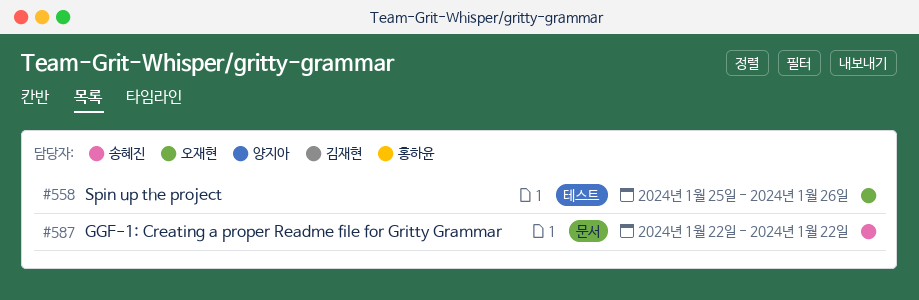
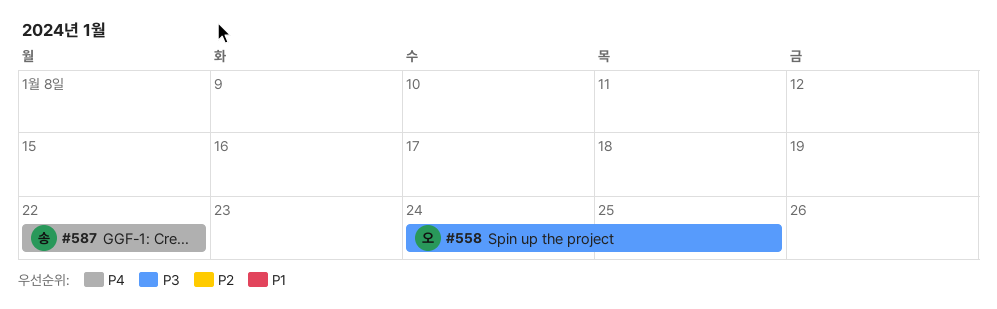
#558, start: Jan 25 -> Jan 24
#558, due: Jan 26 -> Jan 25

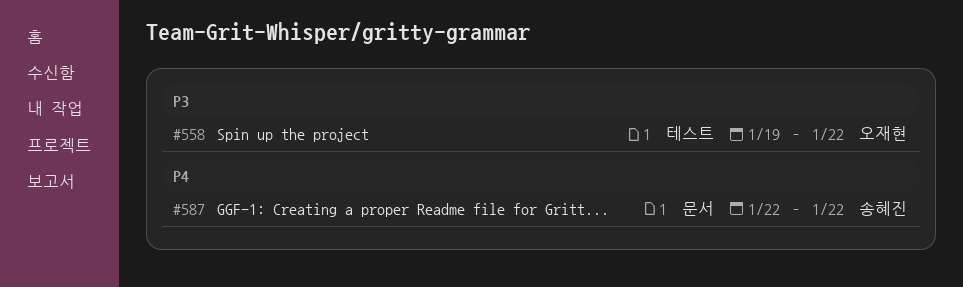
#558, start: Jan 24 -> Jan 19
#558, due: Jan 25 -> Jan 22

